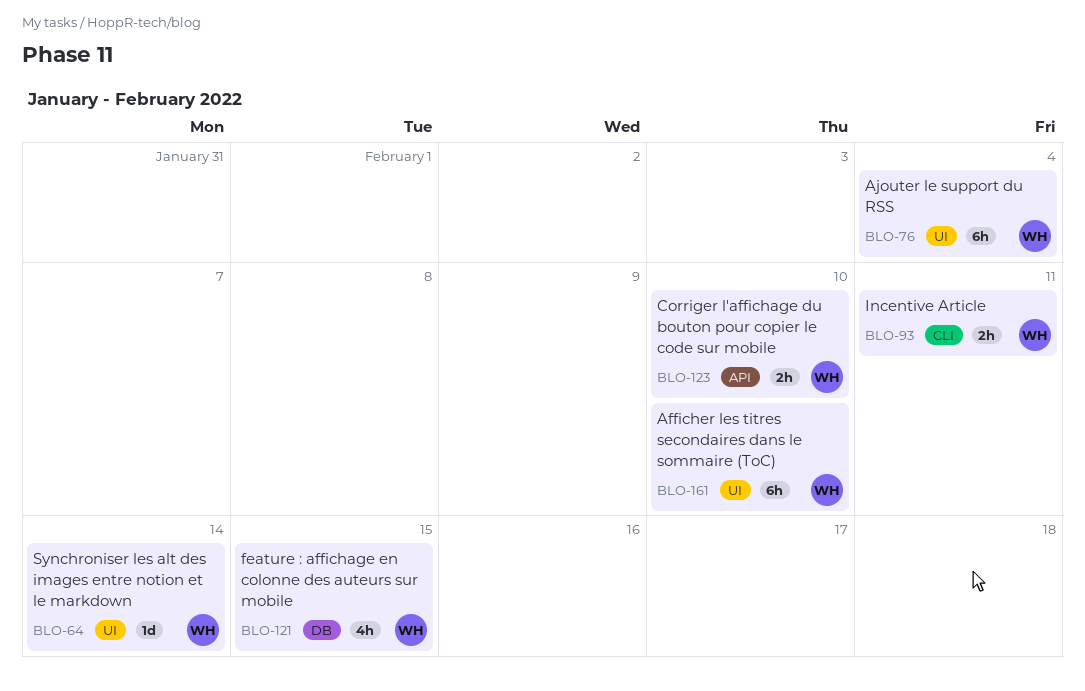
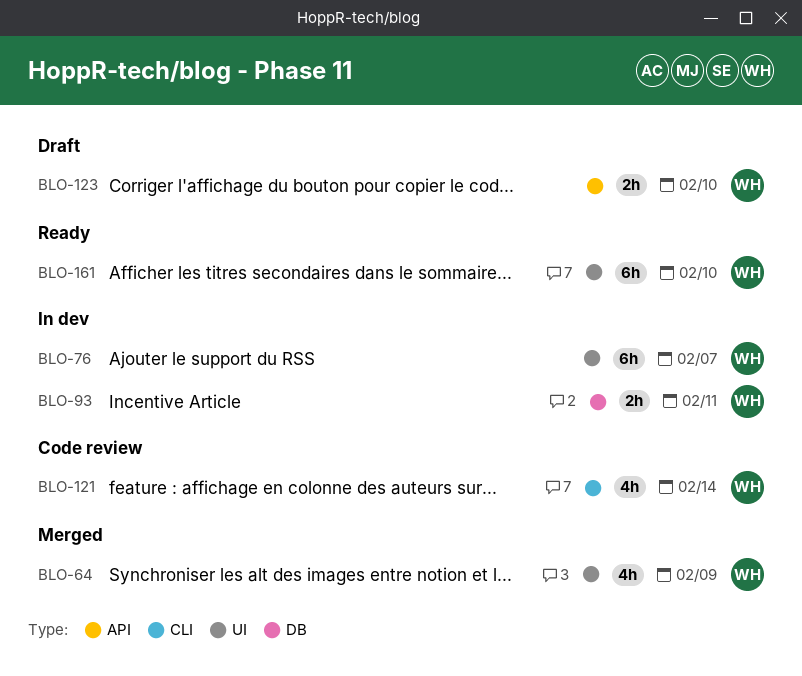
BLO-64, estimate: 1d -> 4h
BLO-64, due: Feb 14 -> Feb 9
BLO-76, due: Feb 4 -> Feb 7
BLO-93, label: CLI -> DB
BLO-121, label: DB -> CLI
BLO-121, due: Feb 15 -> Feb 14

